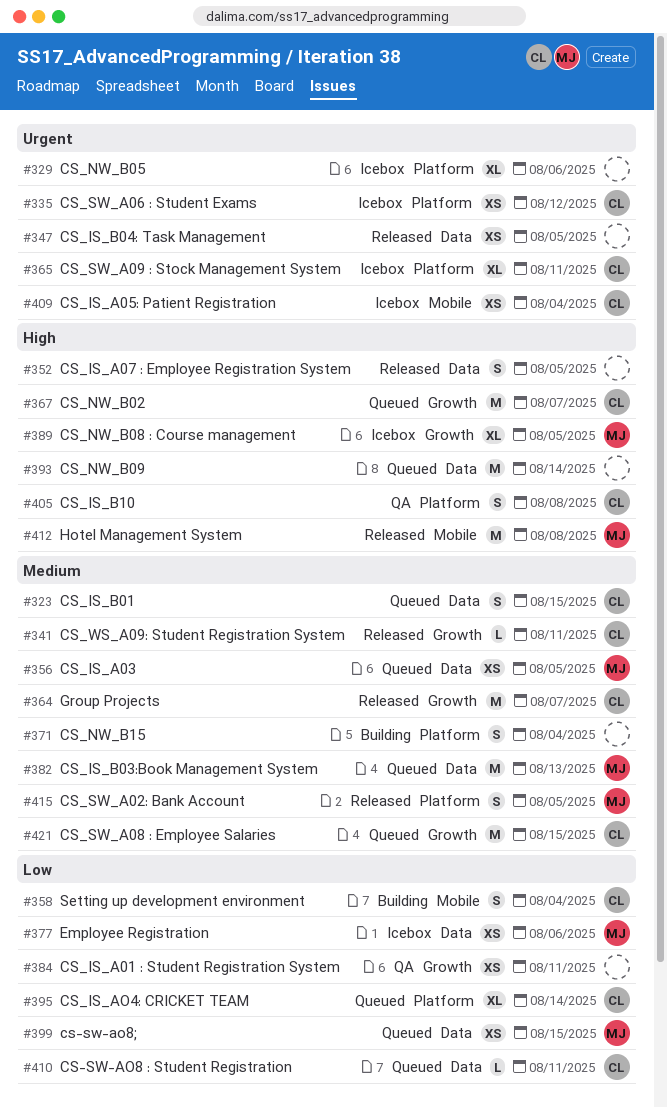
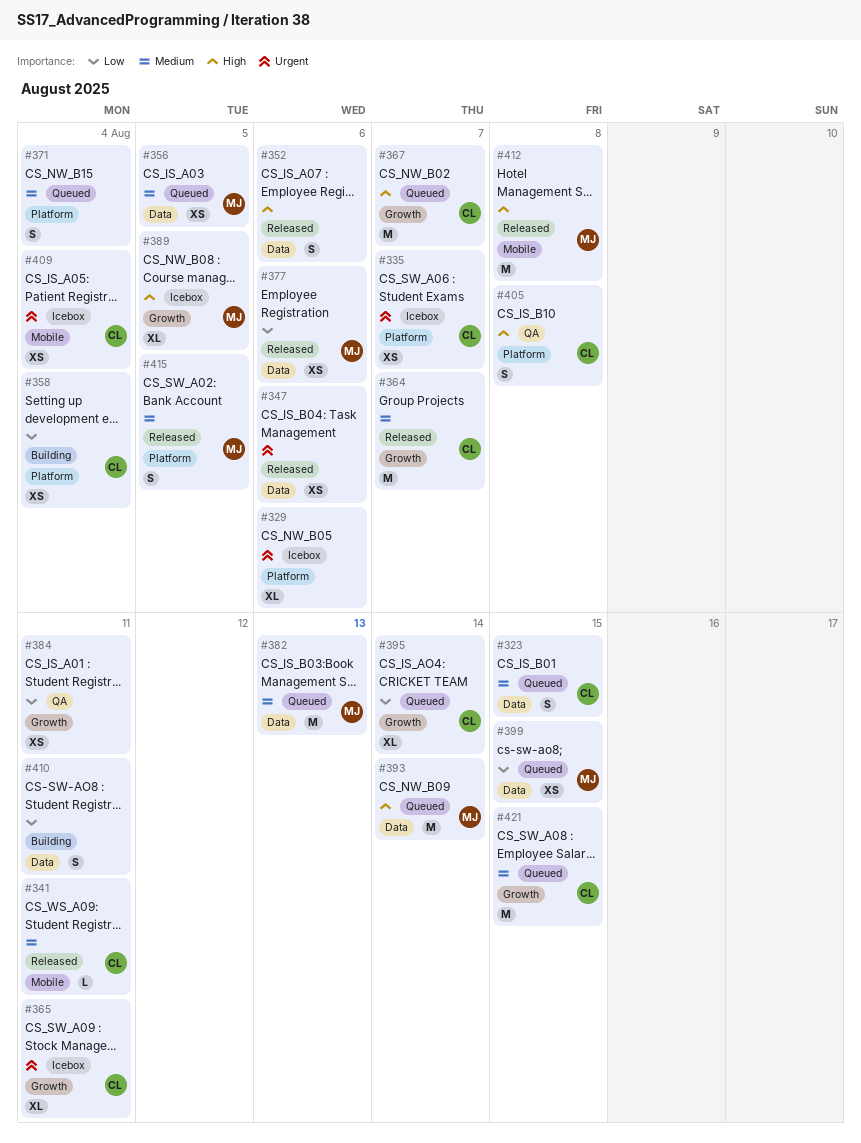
#335, due: Aug 12 -> Aug 7
#341, label: Growth -> Mobile
#347, due: Aug 5 -> Aug 6
#352, due: Aug 5 -> Aug 6
#358, label: Mobile -> Platform
#358, estimate: S -> XS
#365, label: Platform -> Growth
#371, status: Building -> Queued
#377, status: Icebox -> Released
#393, owner: none -> MJ
#395, label: Platform -> Growth
#410, status: Queued -> Building
#410, owner: CL -> none
#410, estimate: L -> S

